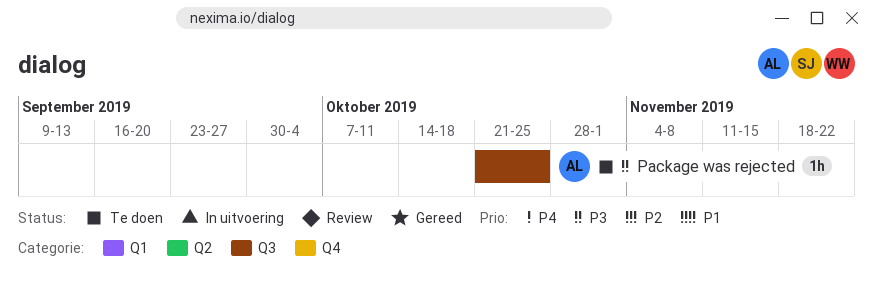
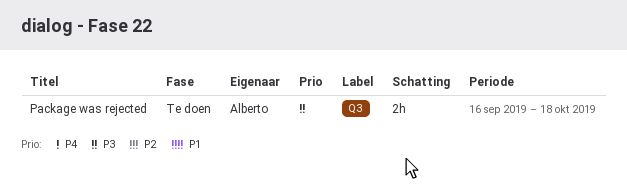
Package was rejected, estimate: 1h -> 2h
Package was rejected, start: Oct 21 -> Sep 16
Package was rejected, due: Oct 25 -> Oct 18

